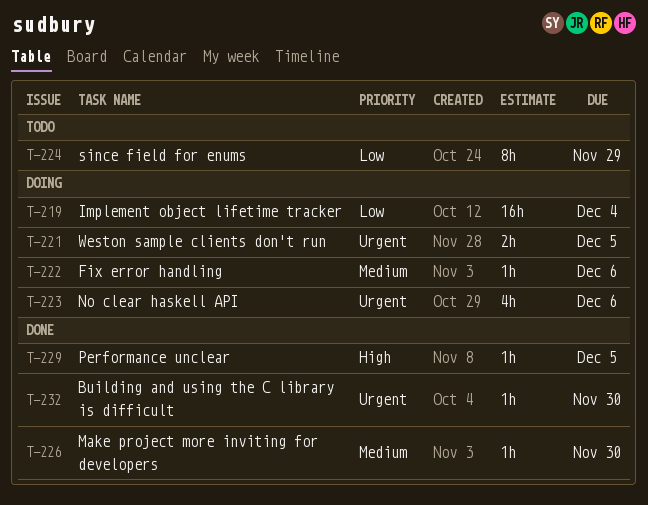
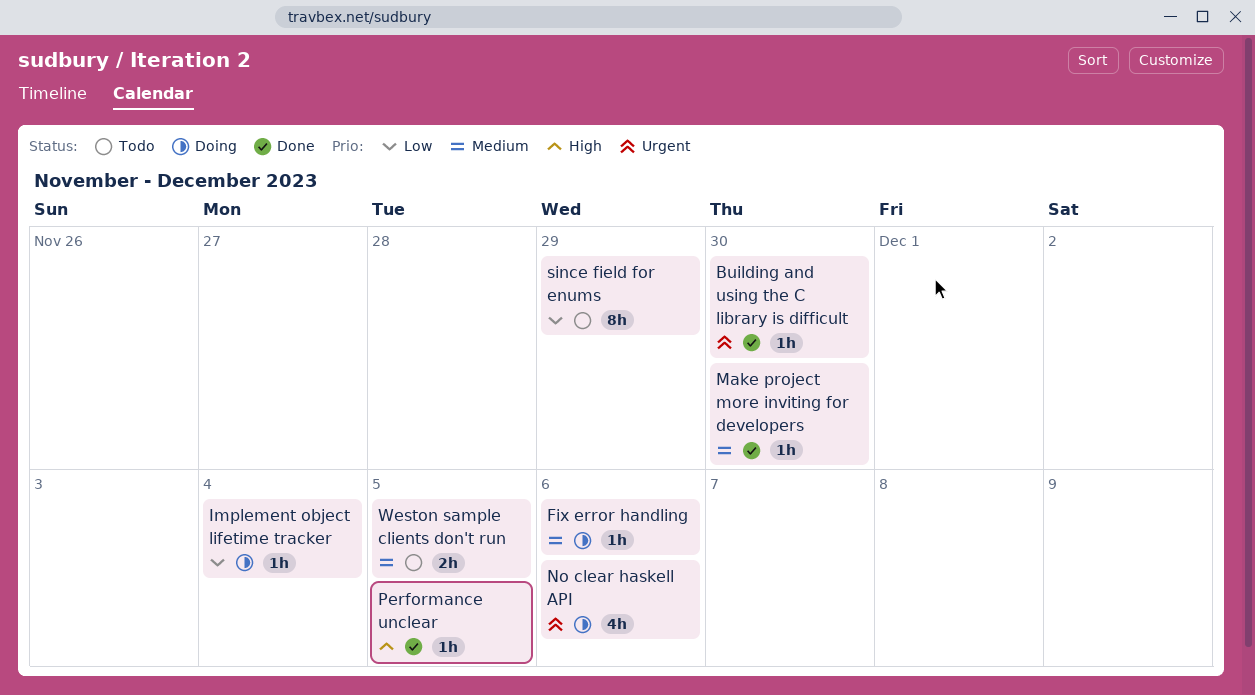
Implement object lifetime tracker, estimate: 16h -> 1h
Weston sample clients don't run, status: Doing -> Todo
Weston sample clients don't run, priority: Urgent -> Medium

